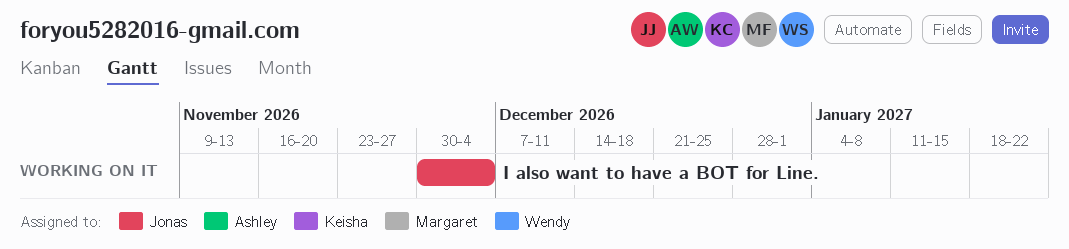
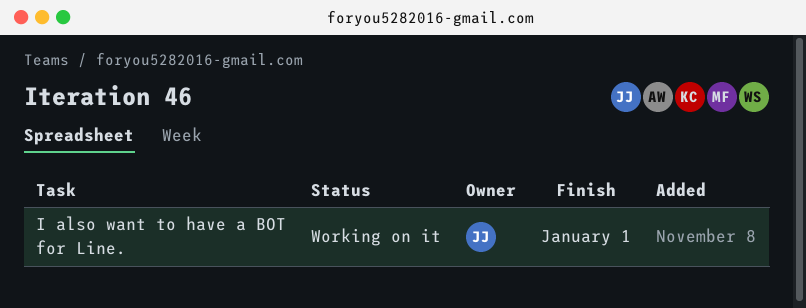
I also want to have a BOT for Line., due: Dec 4 -> Jan 1

